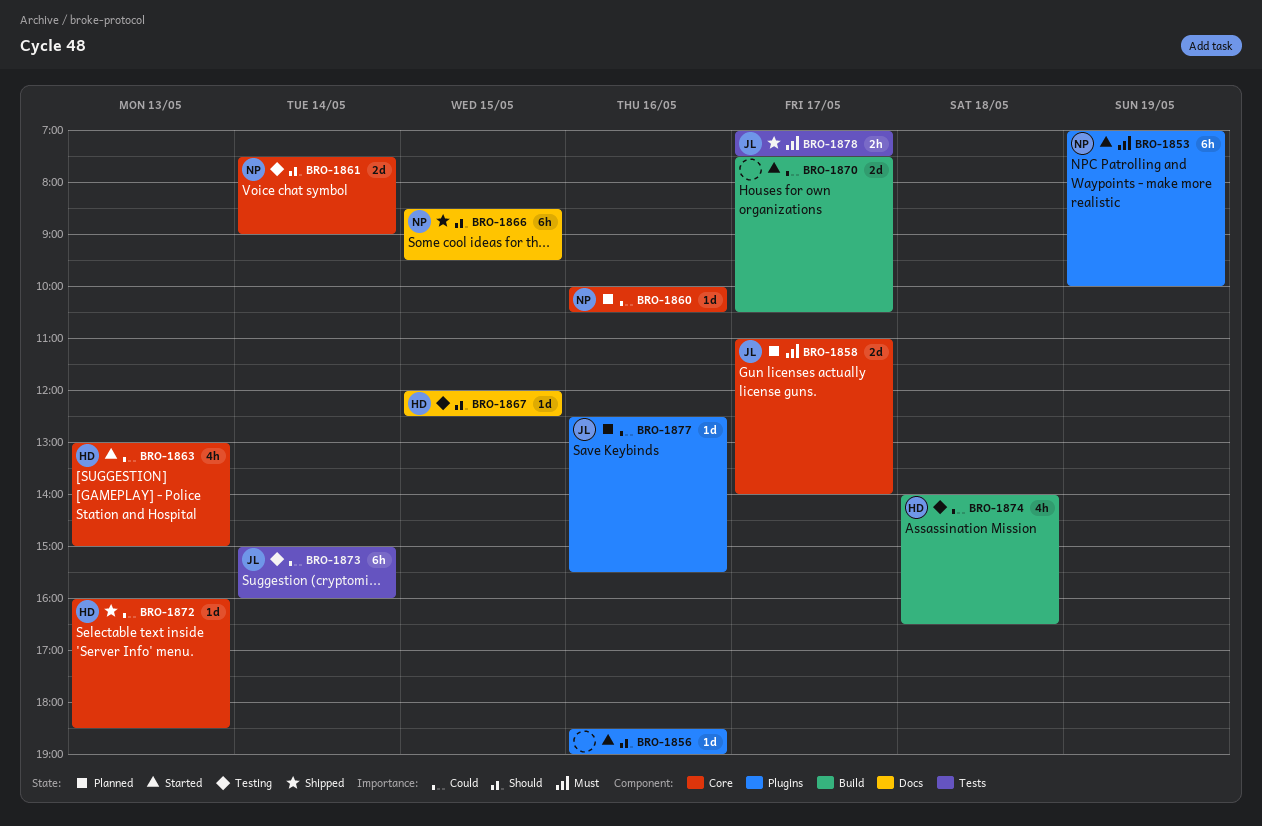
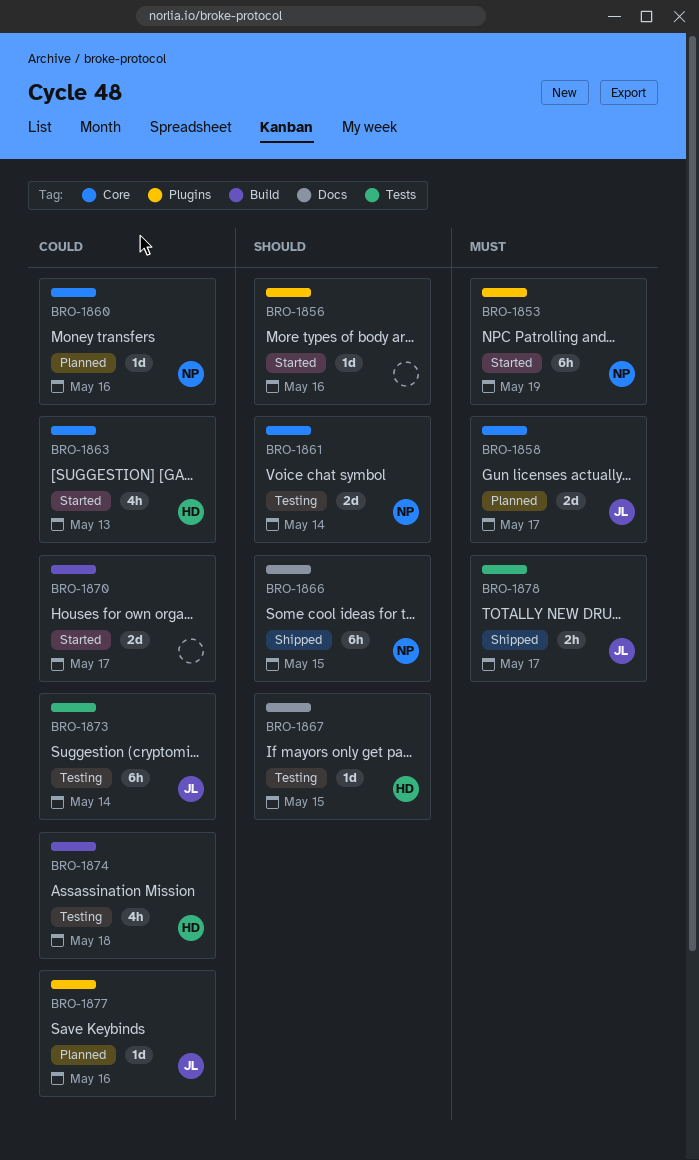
BRO-1872: present -> none

